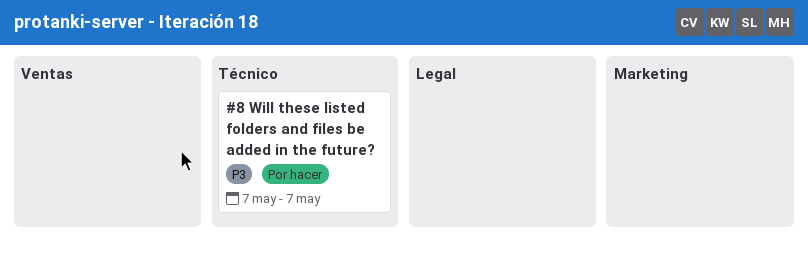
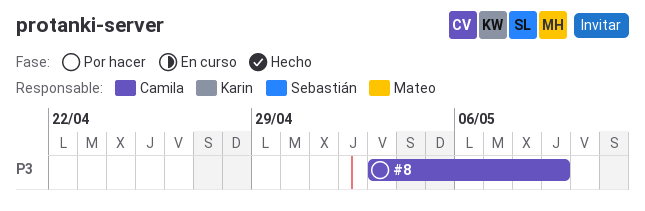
#8, start: May 7 -> May 3
#8, due: May 7 -> May 9

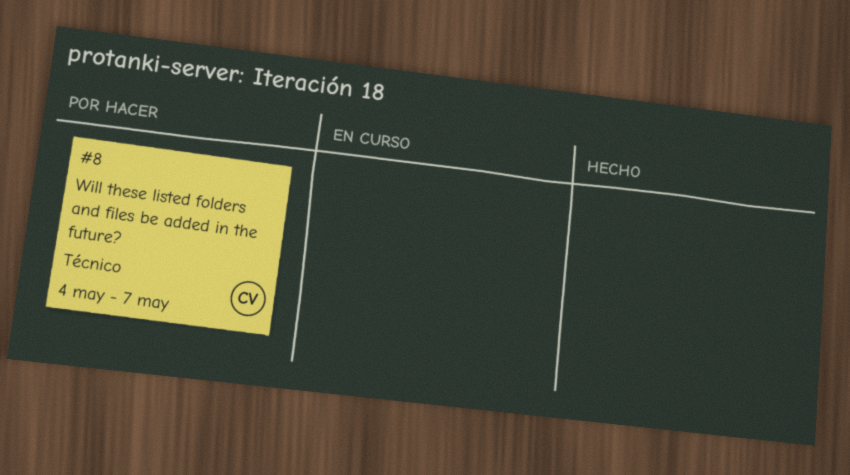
#8, start: May 3 -> May 4
#8, due: May 9 -> May 7

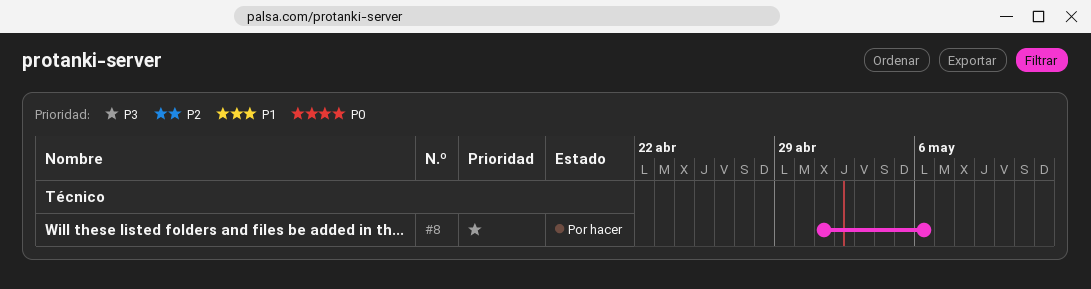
#8, start: May 4 -> May 1
#8, due: May 7 -> May 6

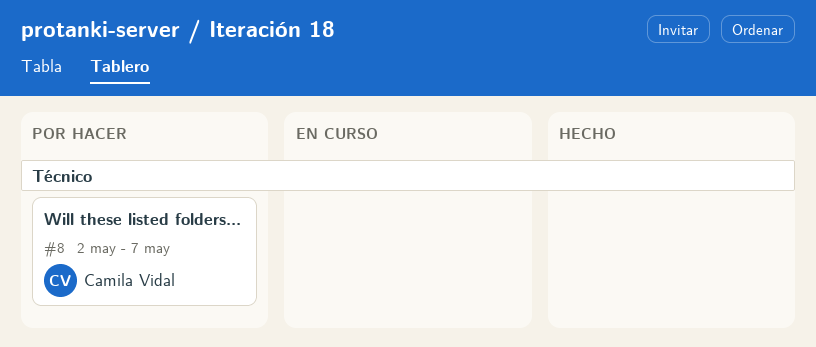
#8, start: May 1 -> May 2
#8, due: May 6 -> May 7

